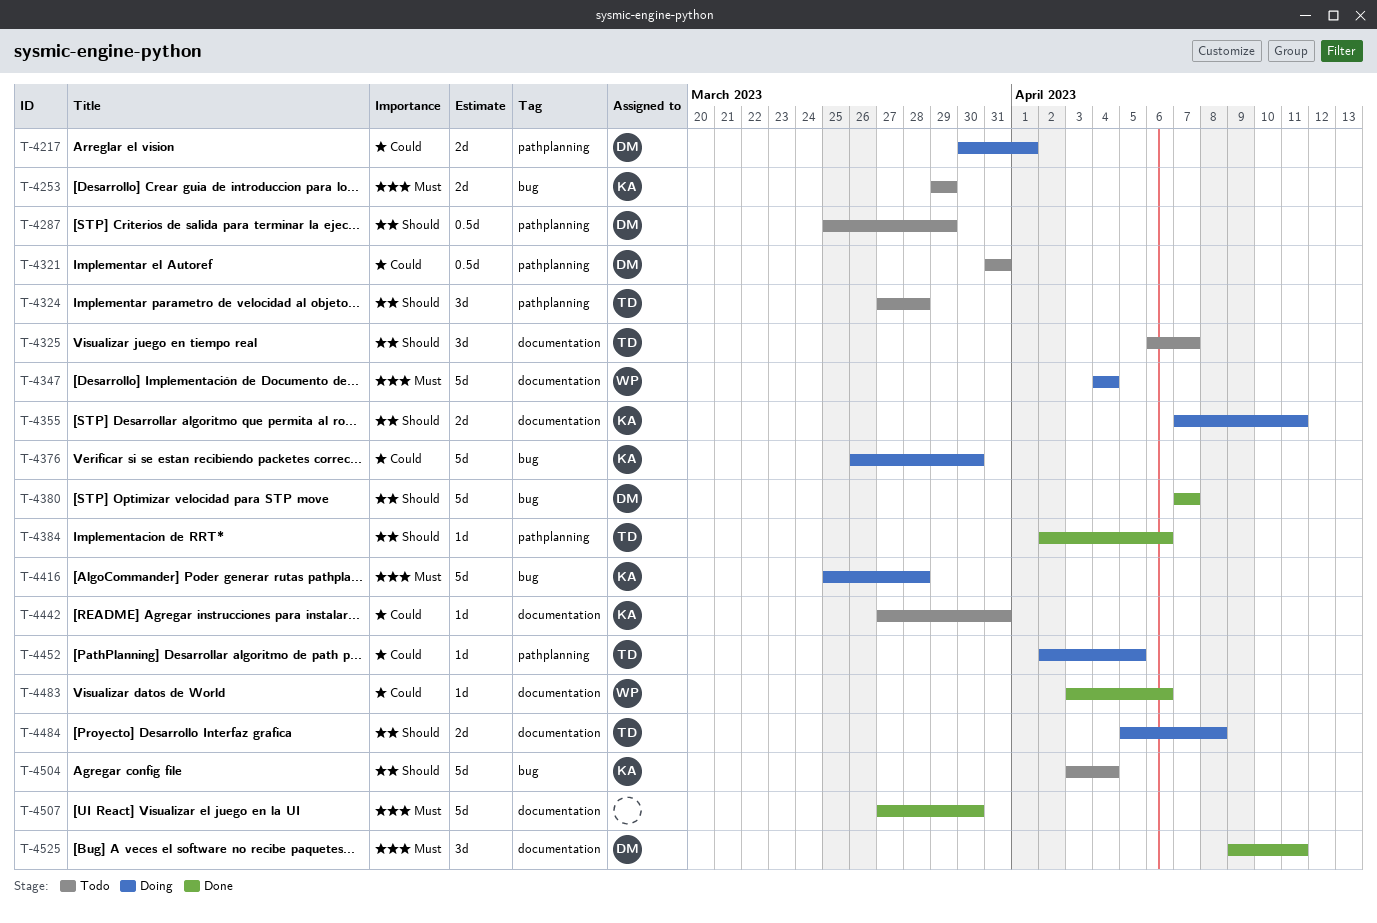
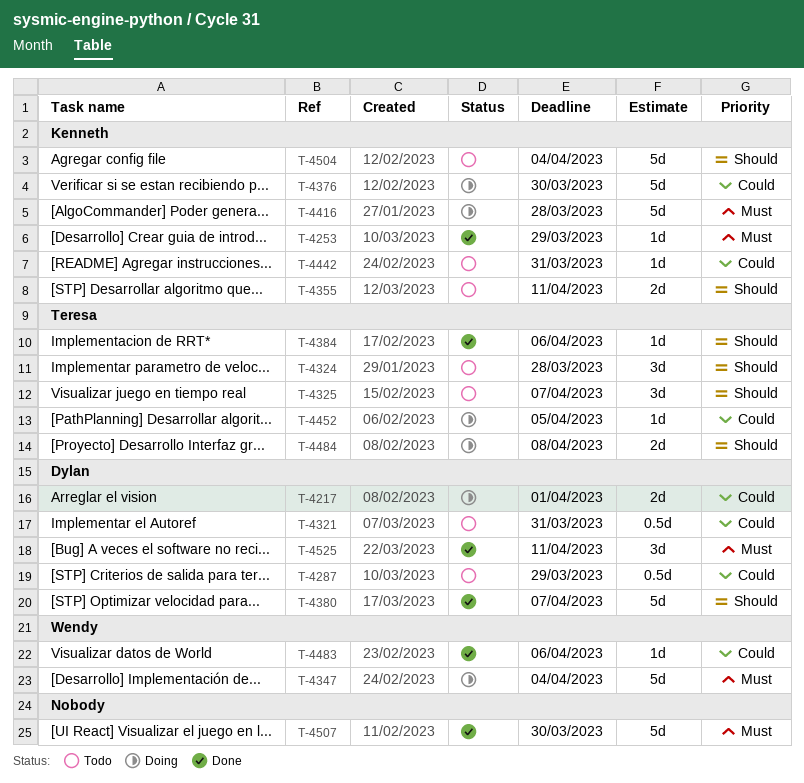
T-4253, status: Todo -> Done
T-4253, estimate: 2d -> 1d
T-4287, priority: Should -> Could
T-4355, status: Doing -> Todo

